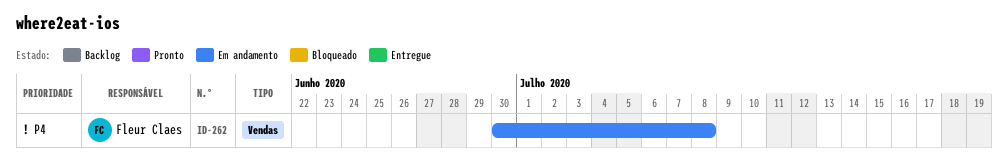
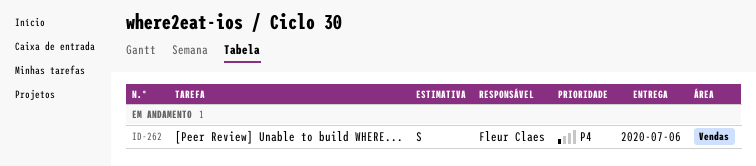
ID-262, due: Jul 8 -> Jul 6

